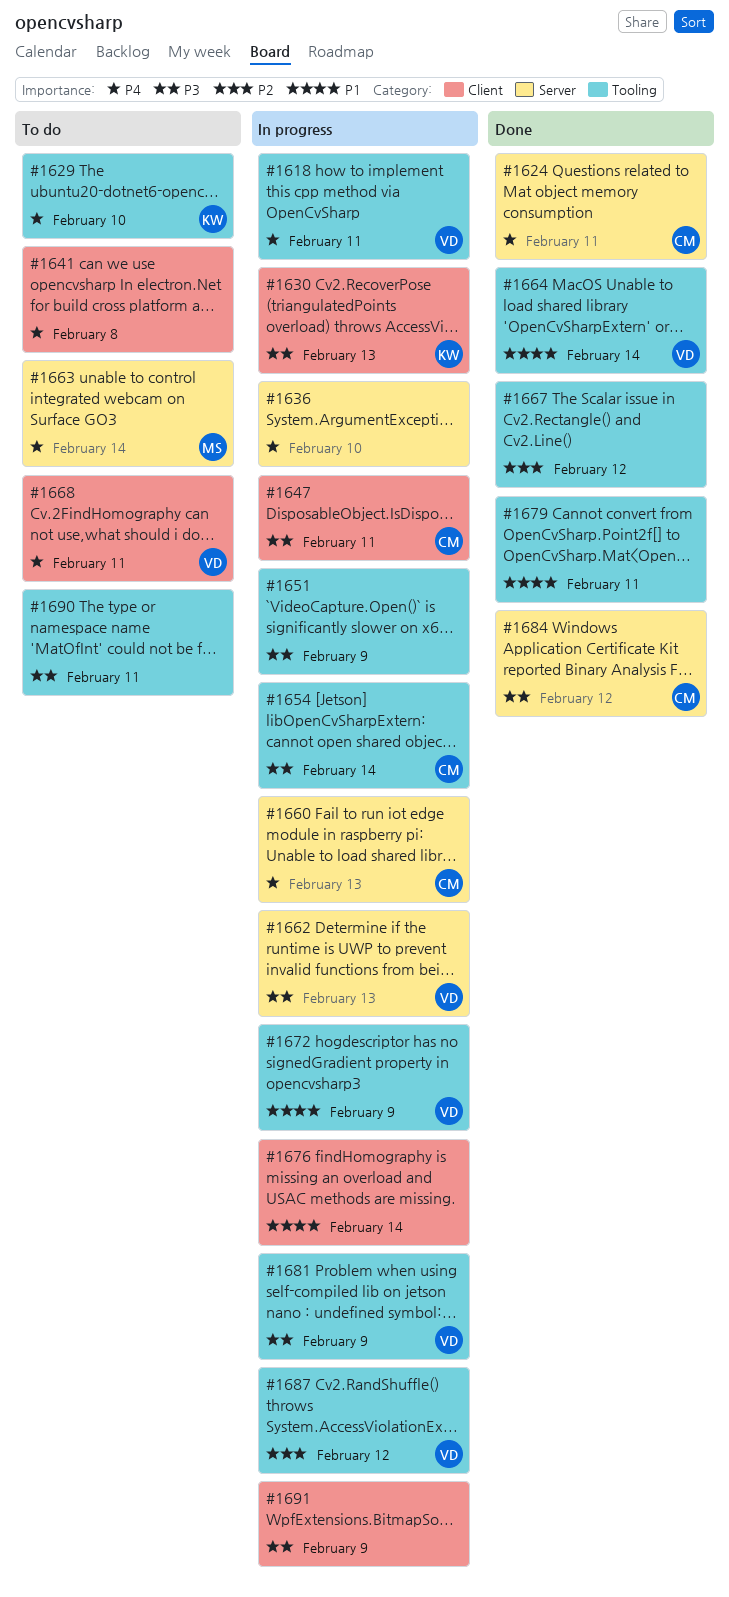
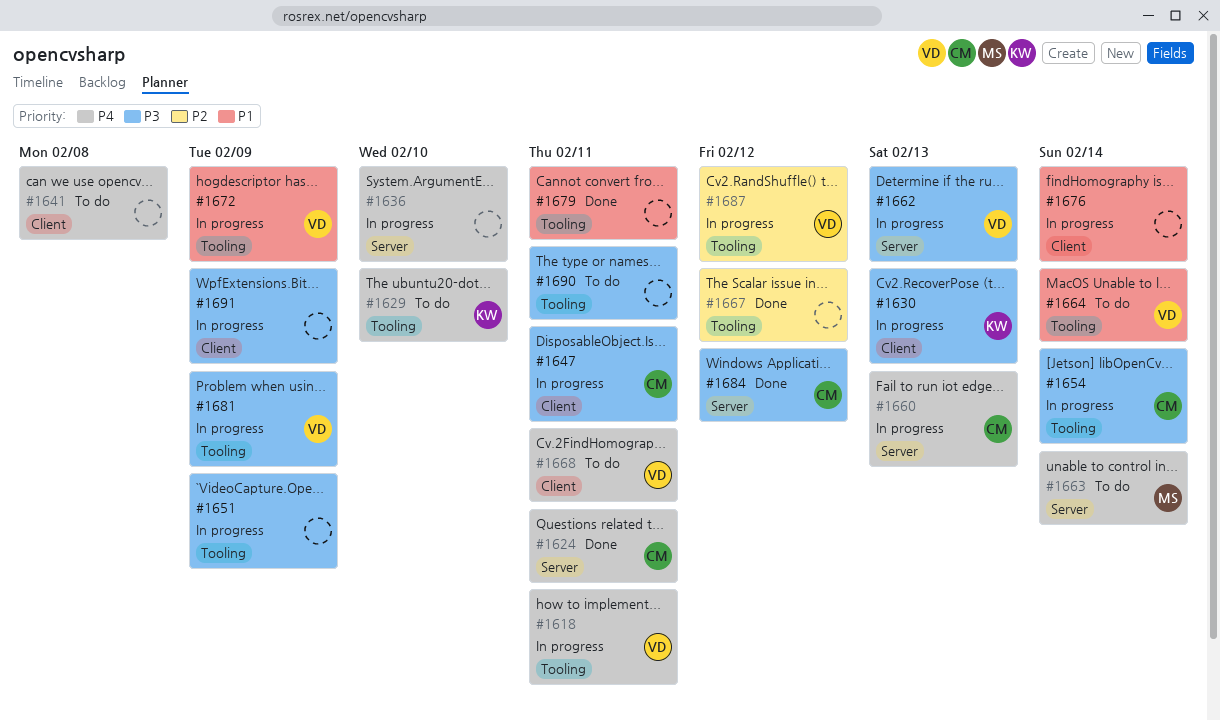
#1664, status: Done -> To do

